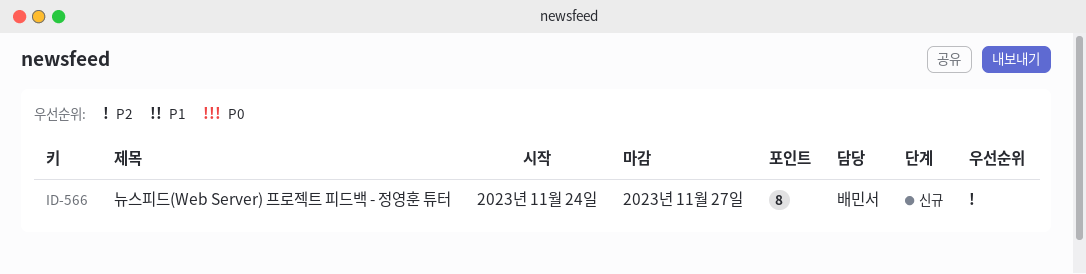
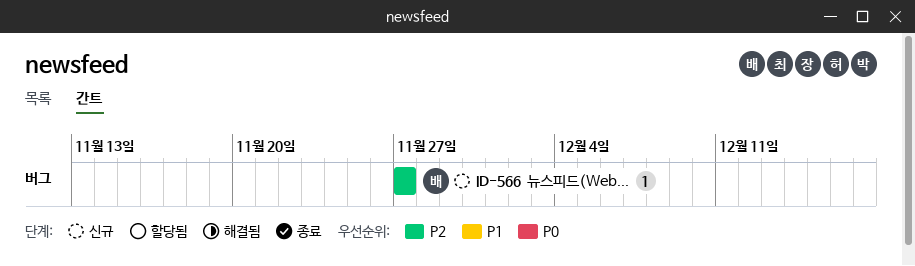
ID-566, estimate: 8 -> 1
ID-566, start: Nov 24 -> Nov 27

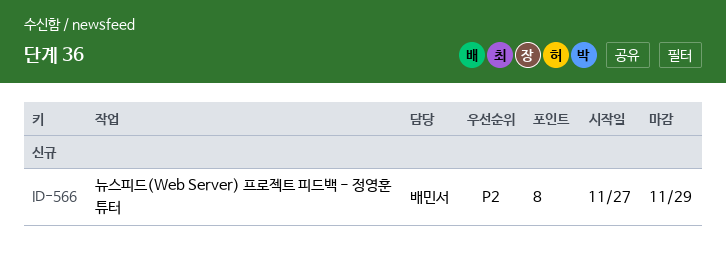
ID-566, estimate: 1 -> 8
ID-566, due: Nov 27 -> Nov 29

